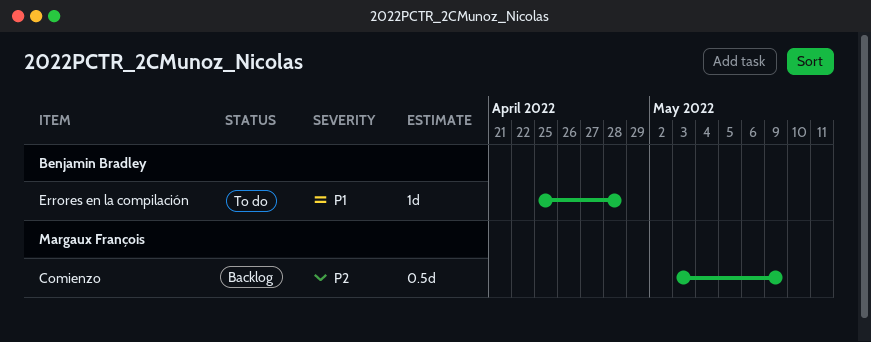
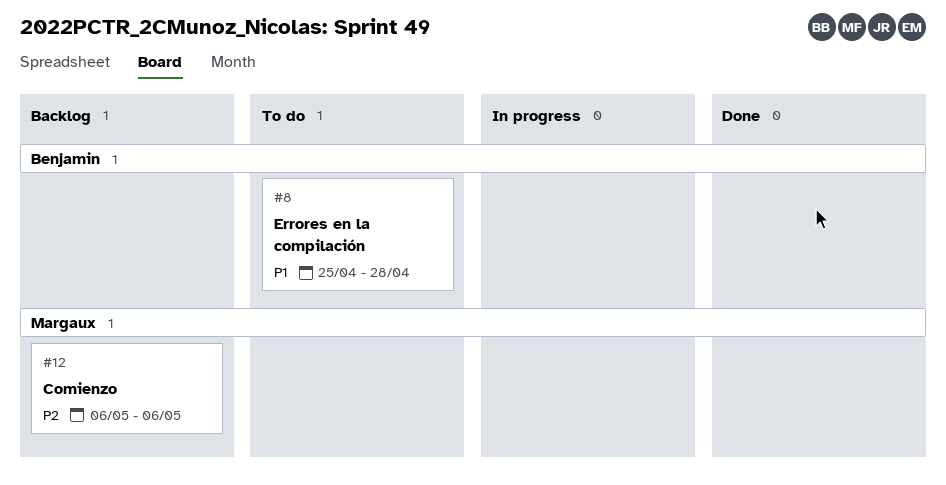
Comienzo, start: May 3 -> May 6
Comienzo, due: May 9 -> May 6

